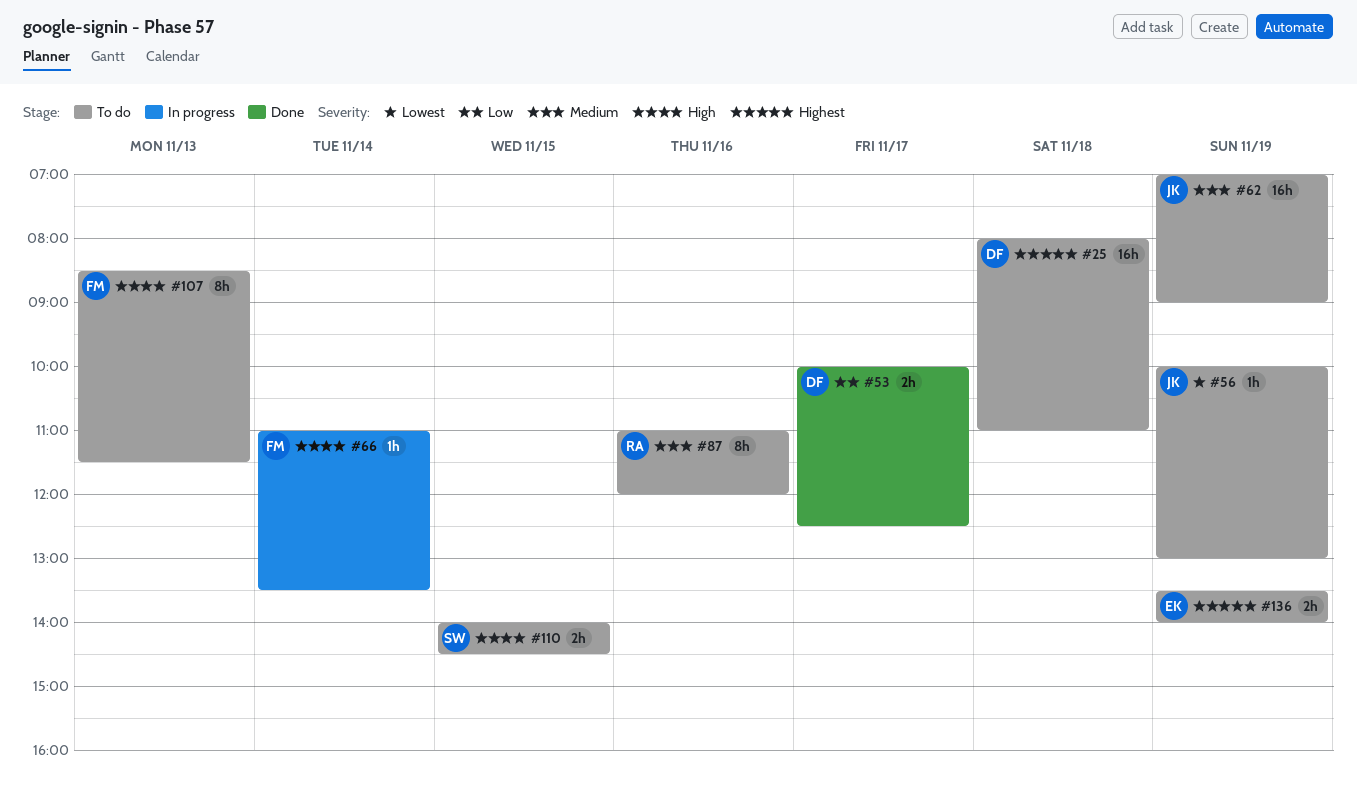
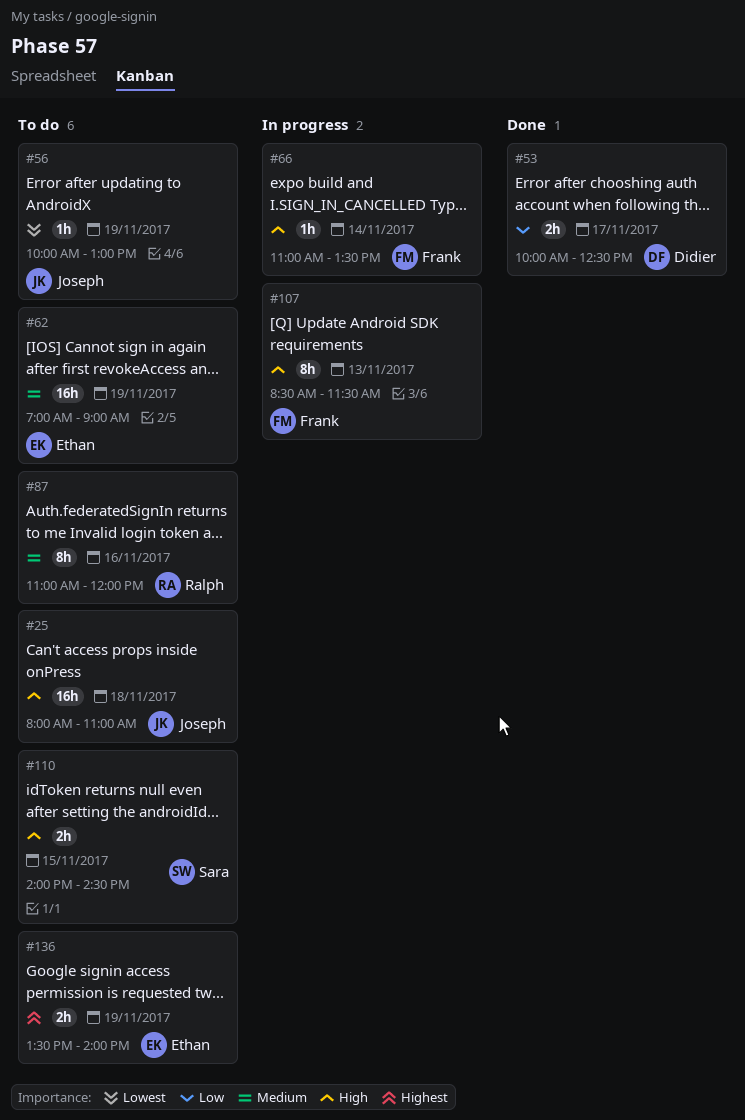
#25, owner: Didier -> Joseph
#25, priority: Highest -> High
#62, owner: Joseph -> Ethan
#107, status: To do -> In progress

